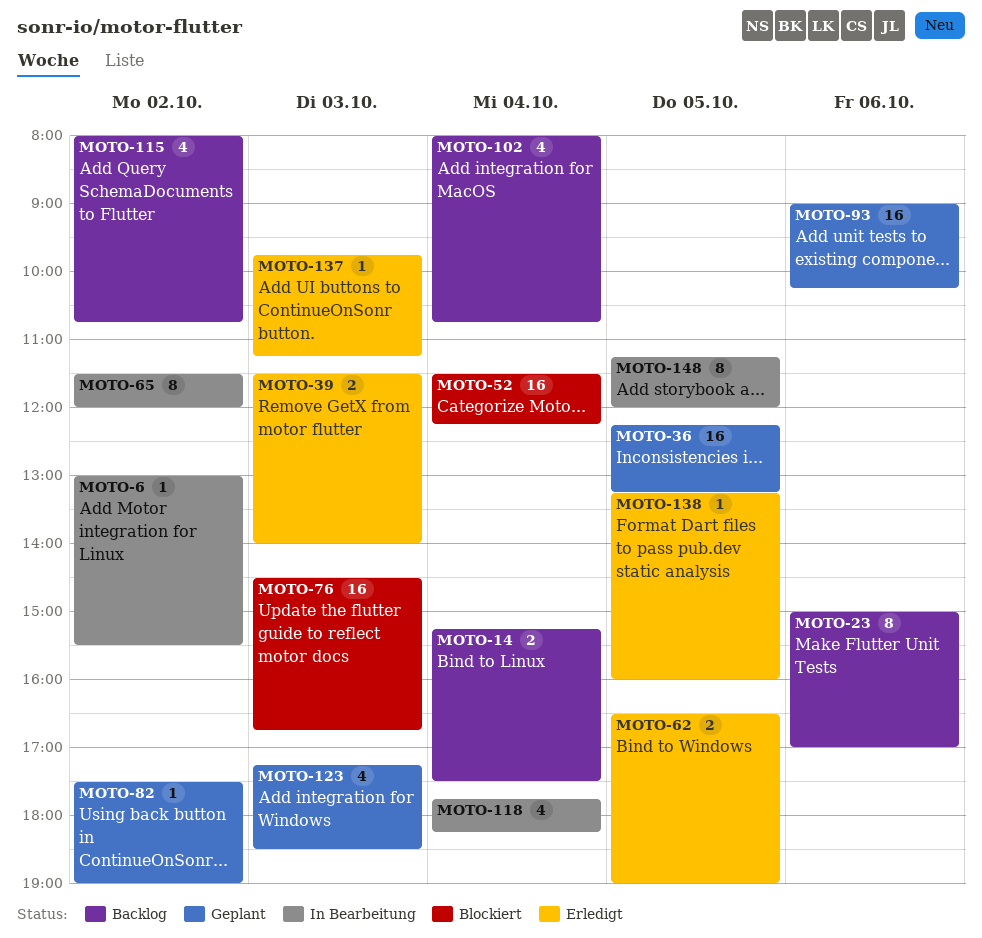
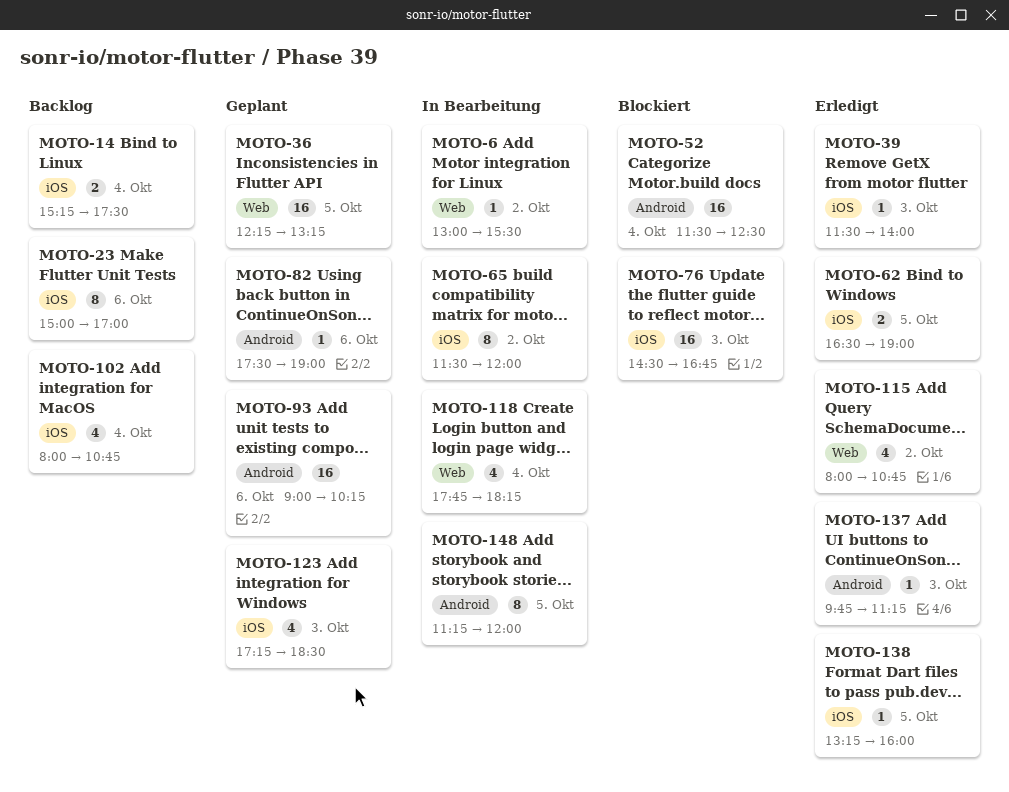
MOTO-39, estimate: 2 -> 1
MOTO-52, ends: 12:15 -> 12:30
MOTO-82, day: Oct 2 -> Oct 6
MOTO-115, status: Backlog -> Erledigt

